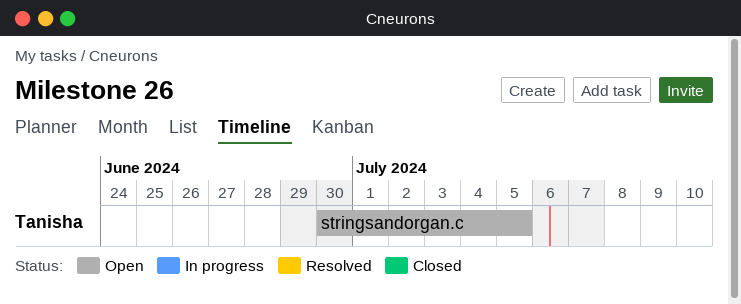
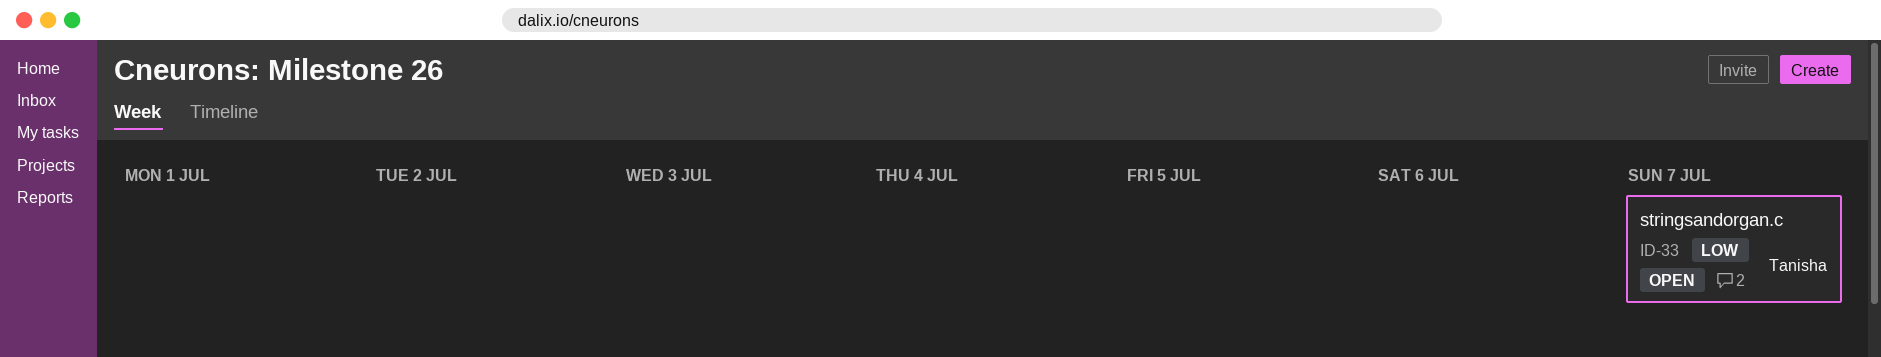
stringsandorgan.c, due: Jul 5 -> Jul 7

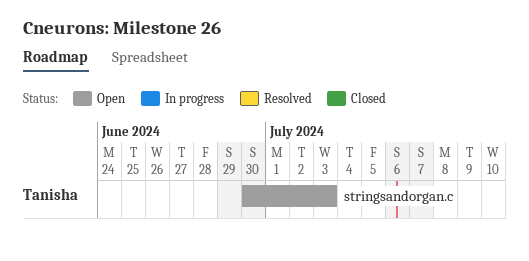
stringsandorgan.c, due: Jul 7 -> Jul 3

